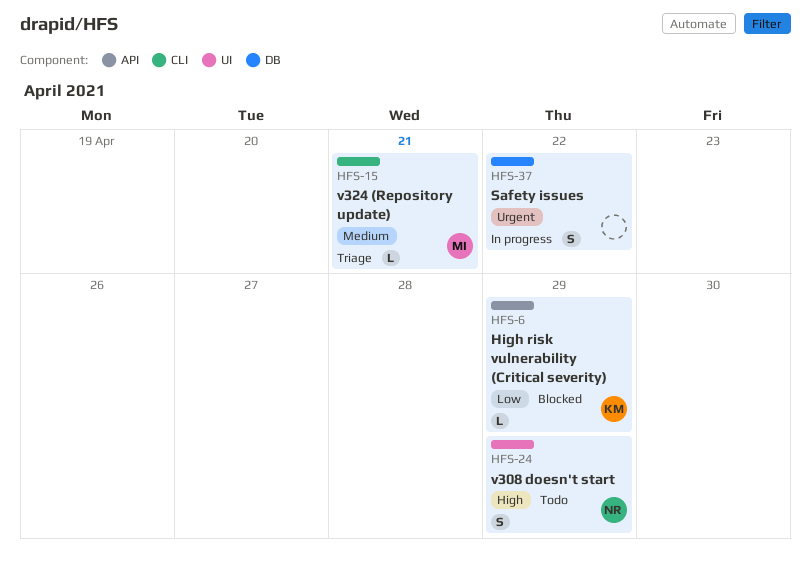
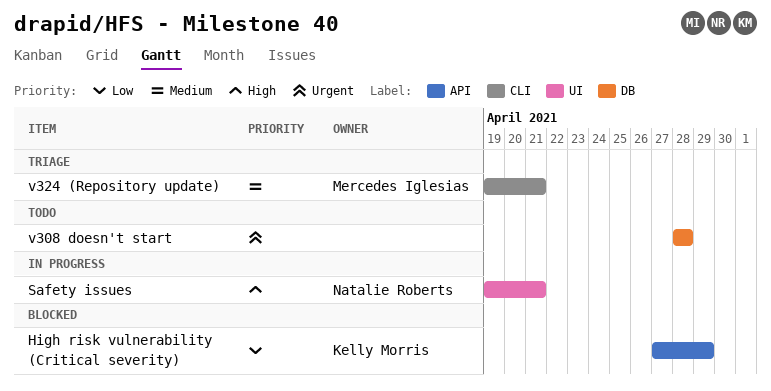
Safety issues, owner: none -> Natalie Roberts
Safety issues, priority: Urgent -> High
Safety issues, label: DB -> UI
Safety issues, due: Apr 22 -> Apr 21
v308 doesn't start, owner: Natalie Roberts -> none
v308 doesn't start, priority: High -> Urgent
v308 doesn't start, label: UI -> DB
v308 doesn't start, due: Apr 29 -> Apr 28

